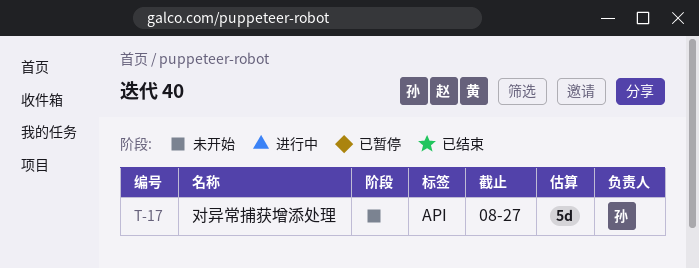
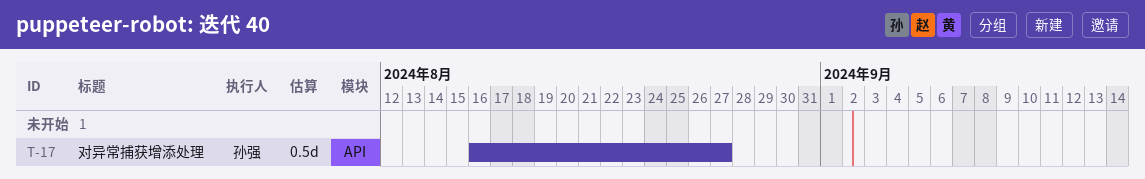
T-17, estimate: 5d -> 0.5d

